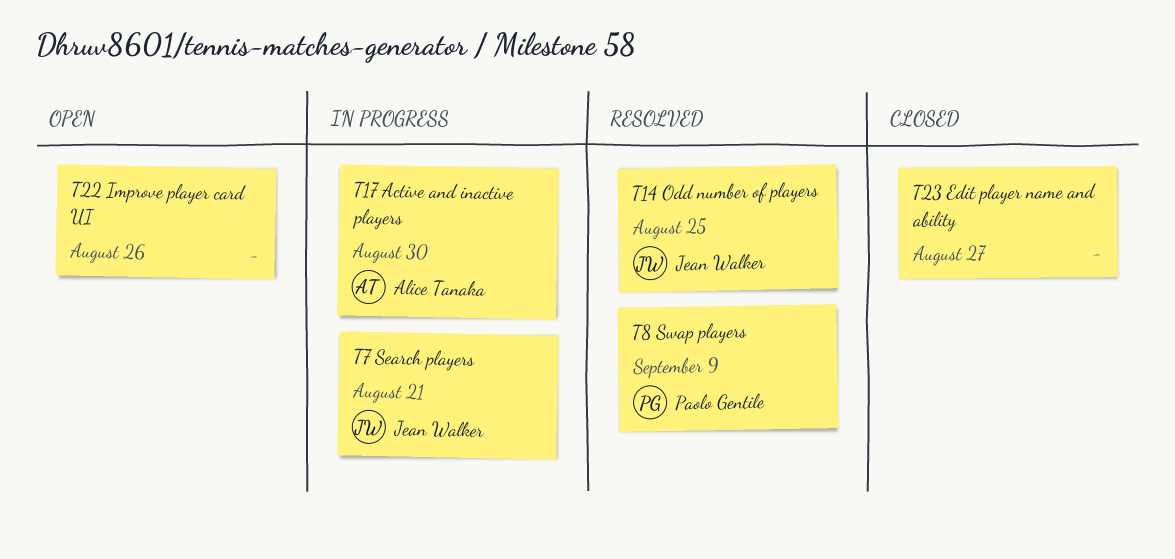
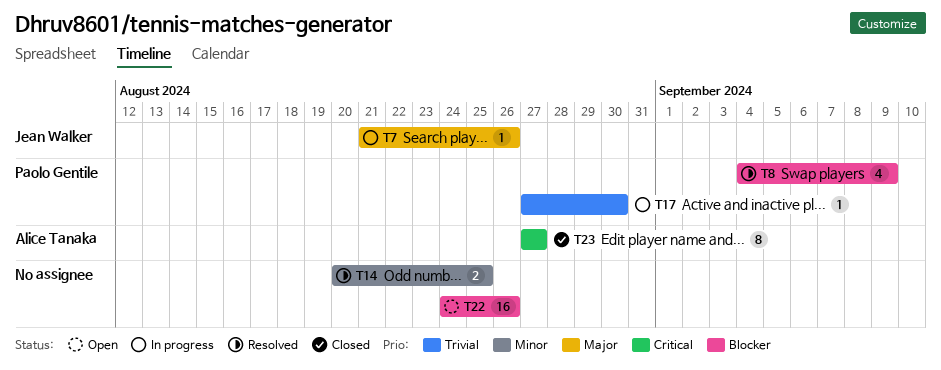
T7, due: Aug 21 -> Aug 26
T14, owner: Jean Walker -> none
T17, owner: Alice Tanaka -> Paolo Gentile
T23, owner: none -> Alice Tanaka

